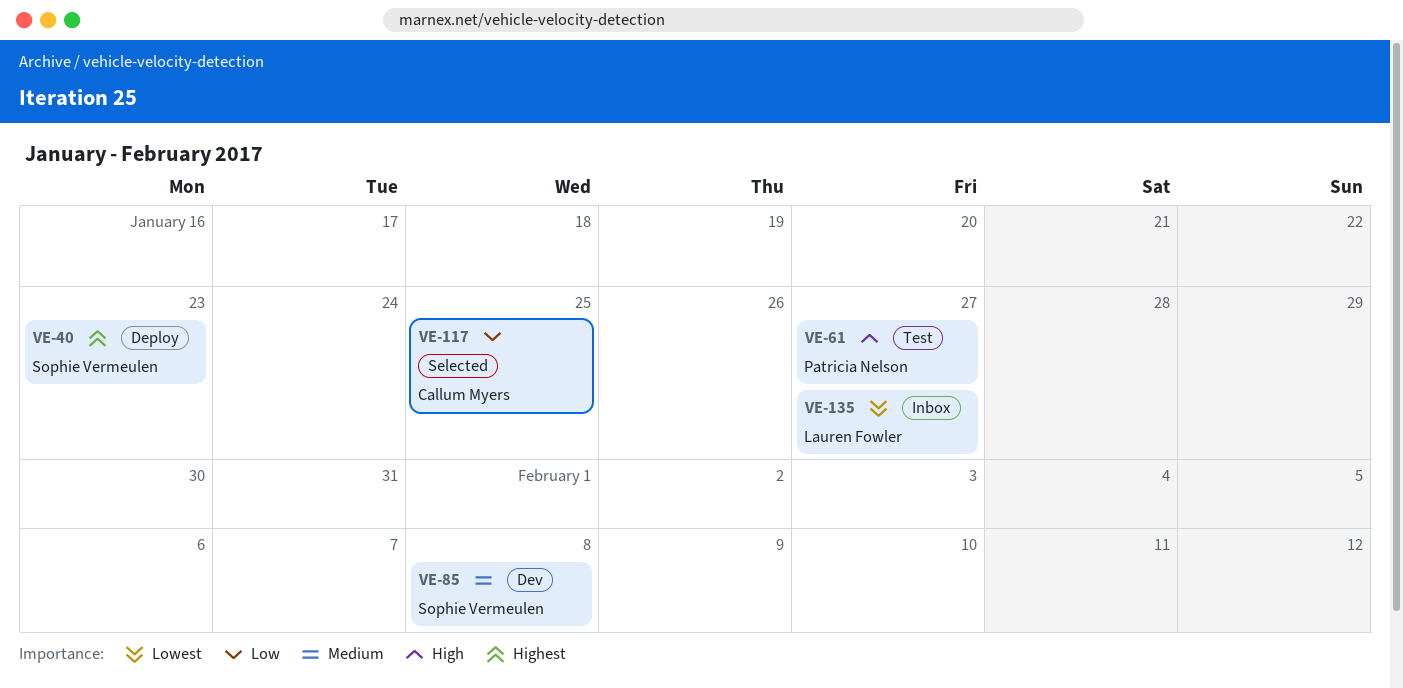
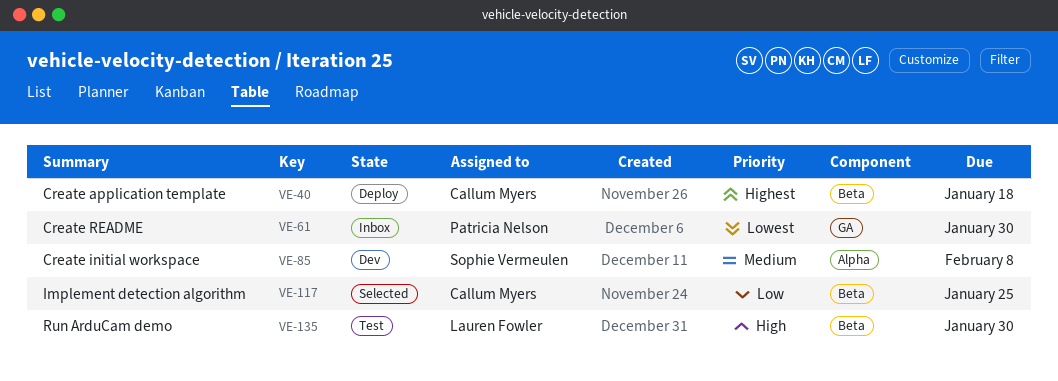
VE-40, owner: Sophie Vermeulen -> Callum Myers
VE-40, due: Jan 23 -> Jan 18
VE-61, status: Test -> Inbox
VE-61, priority: High -> Lowest
VE-61, due: Jan 27 -> Jan 30
VE-135, status: Inbox -> Test
VE-135, priority: Lowest -> High
VE-135, due: Jan 27 -> Jan 30

